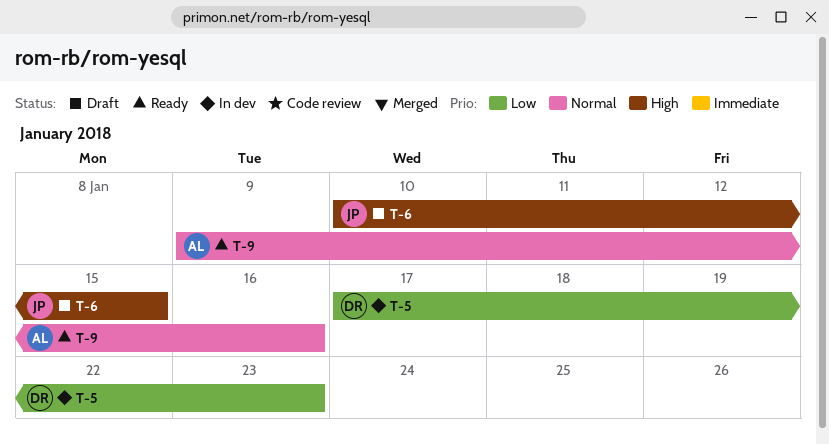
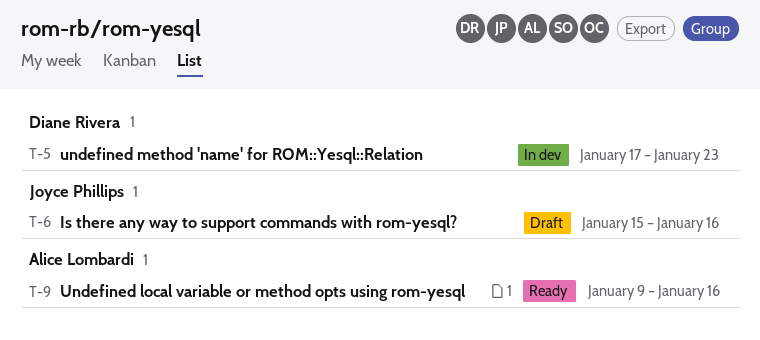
T-6, start: Jan 10 -> Jan 15
T-6, due: Jan 15 -> Jan 16

